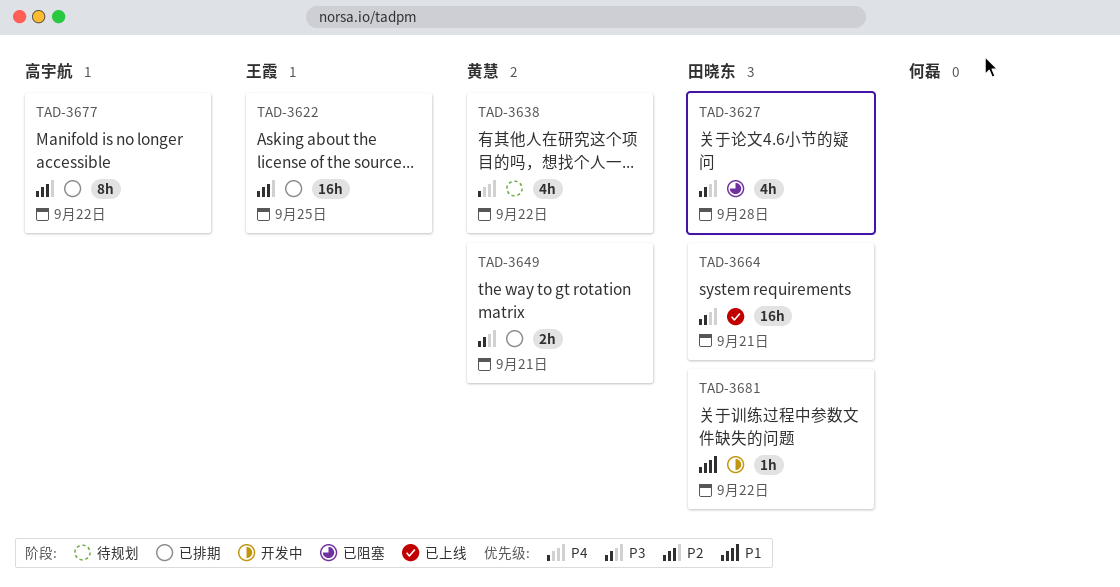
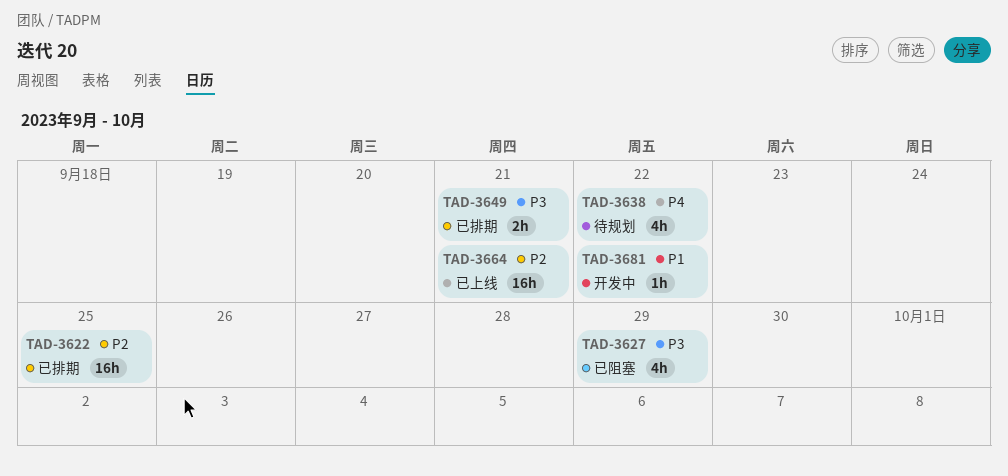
TAD-3627, due: Sep 28 -> Sep 29
TAD-3664, priority: P3 -> P2
TAD-3677: present -> none

